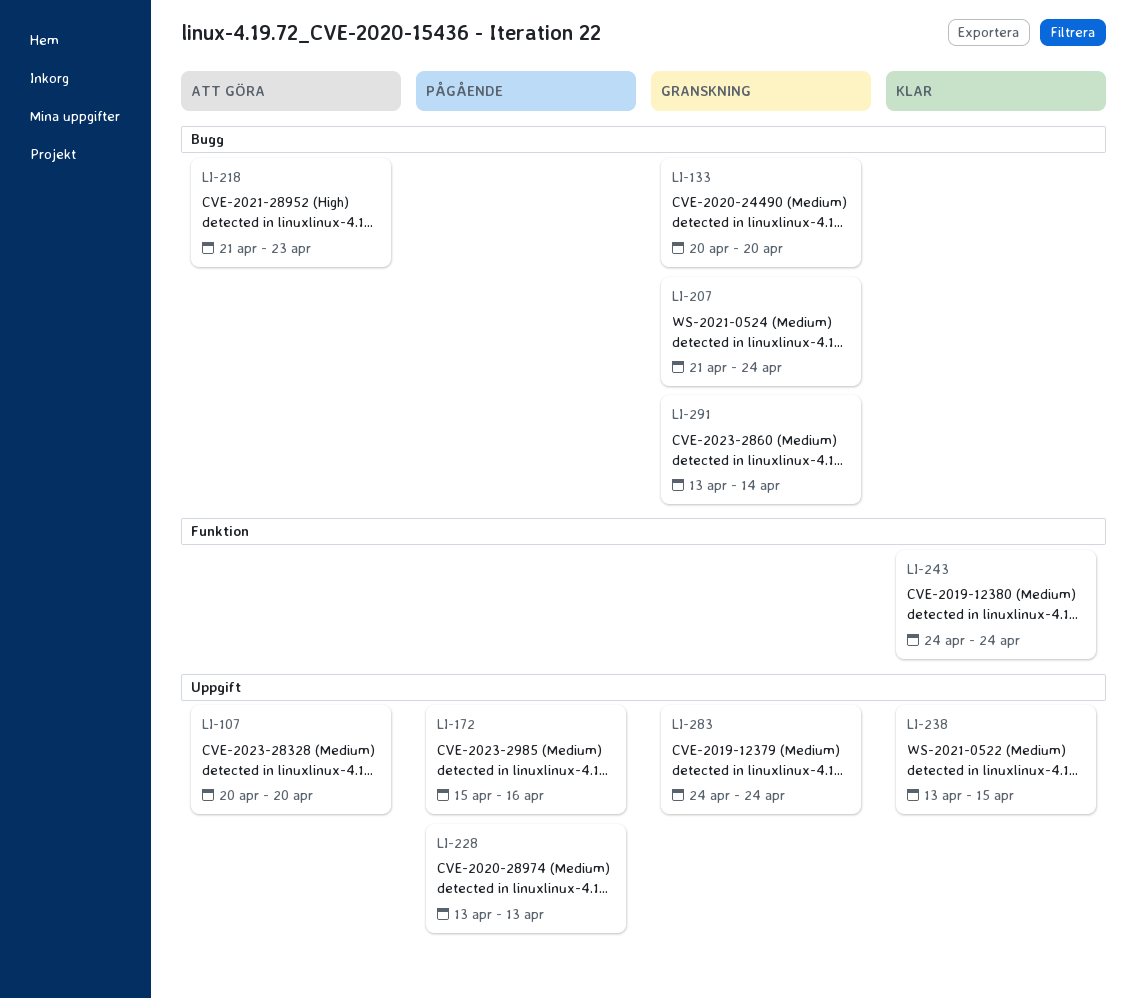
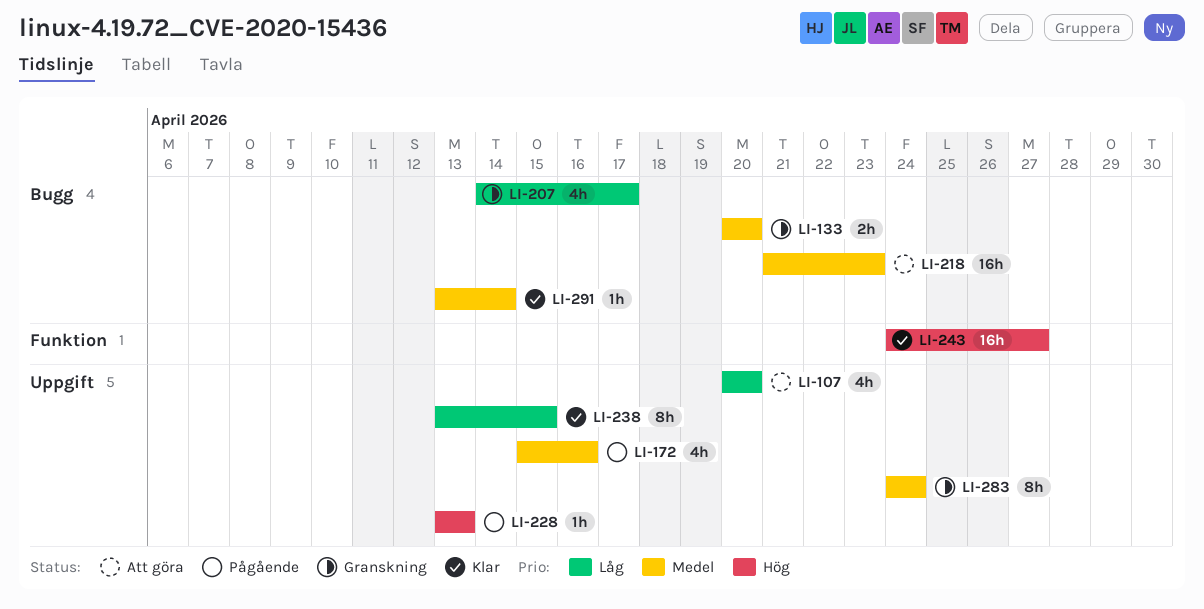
LI-207, start: Apr 21 -> Apr 14
LI-207, due: Apr 24 -> Apr 17
LI-243, due: Apr 24 -> Apr 27
LI-291, status: Granskning -> Klar

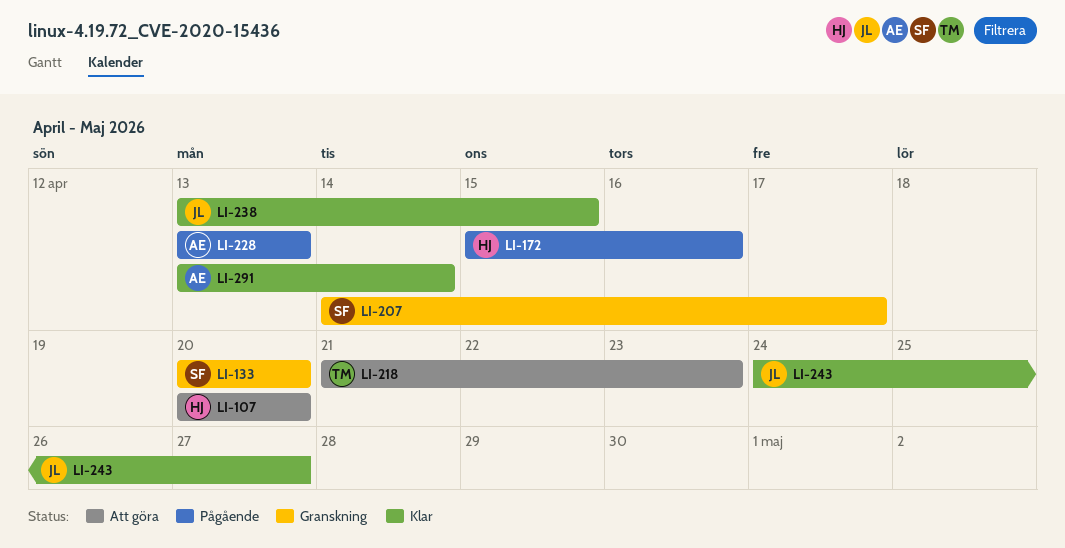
LI-283: present -> none

